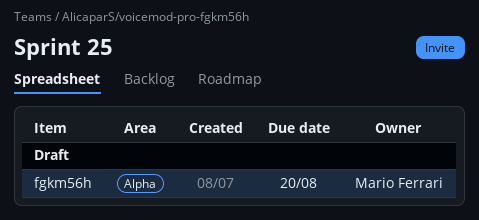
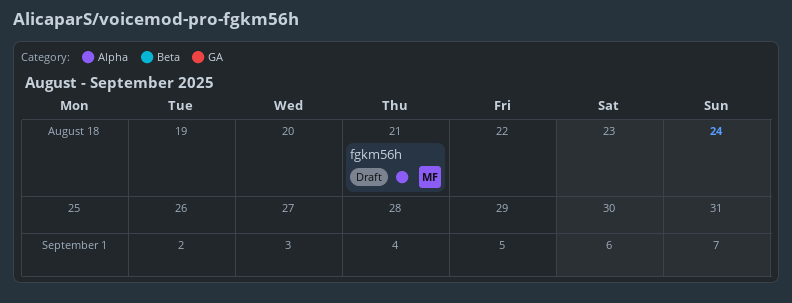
fgkm56h, due: Aug 20 -> Aug 21

